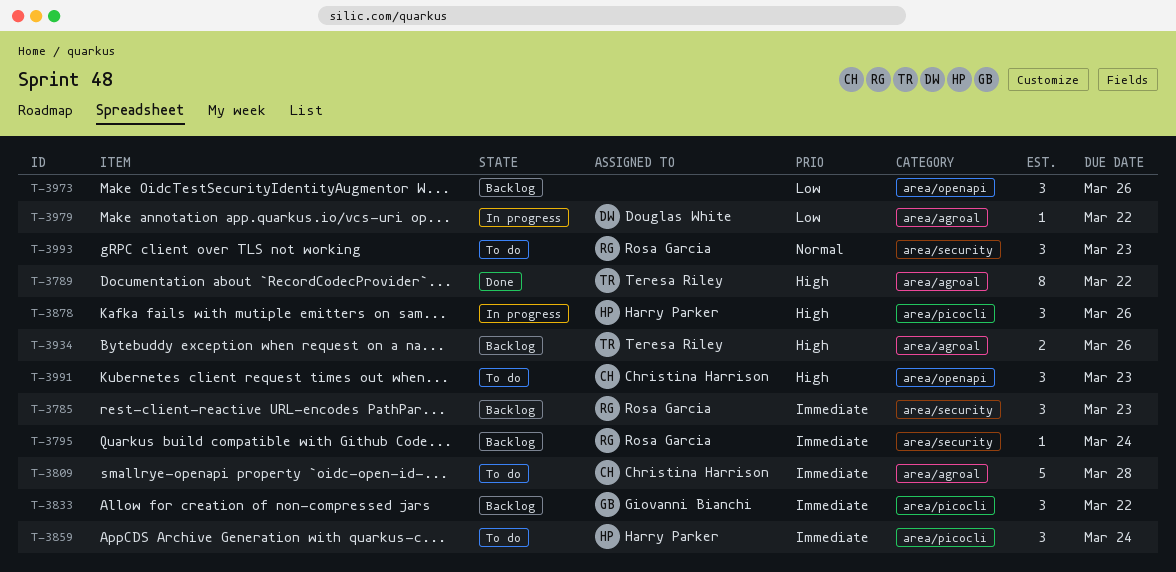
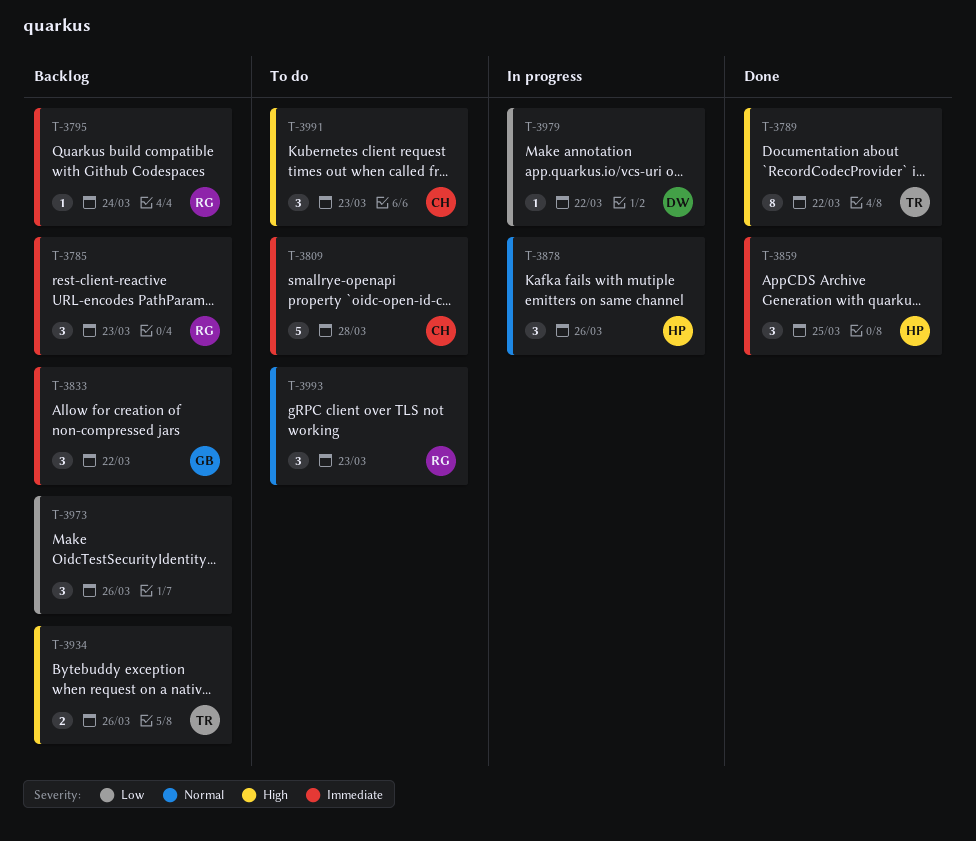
T-3859, status: To do -> Done
T-3859, due: Mar 24 -> Mar 25
T-3878, priority: High -> Normal

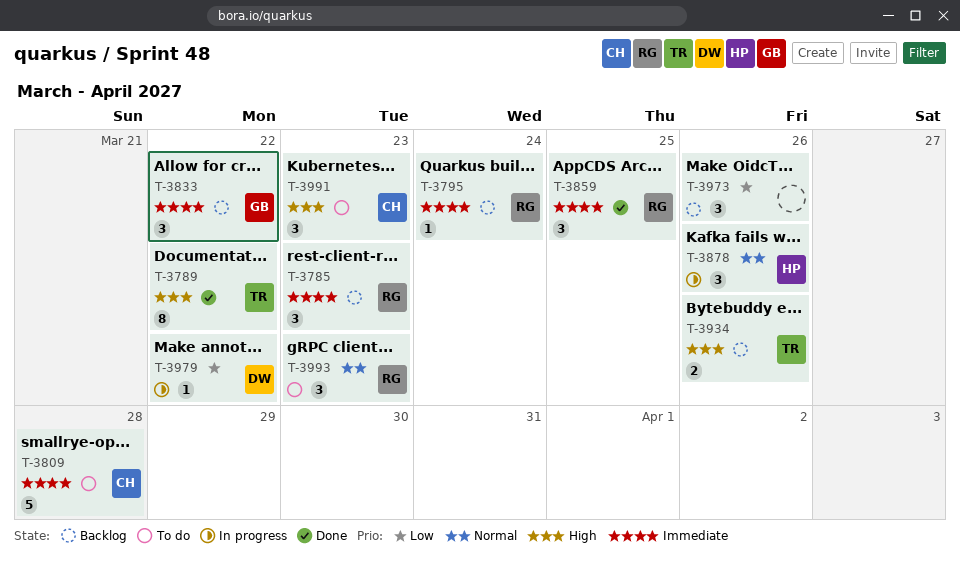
T-3859, owner: HP -> RG

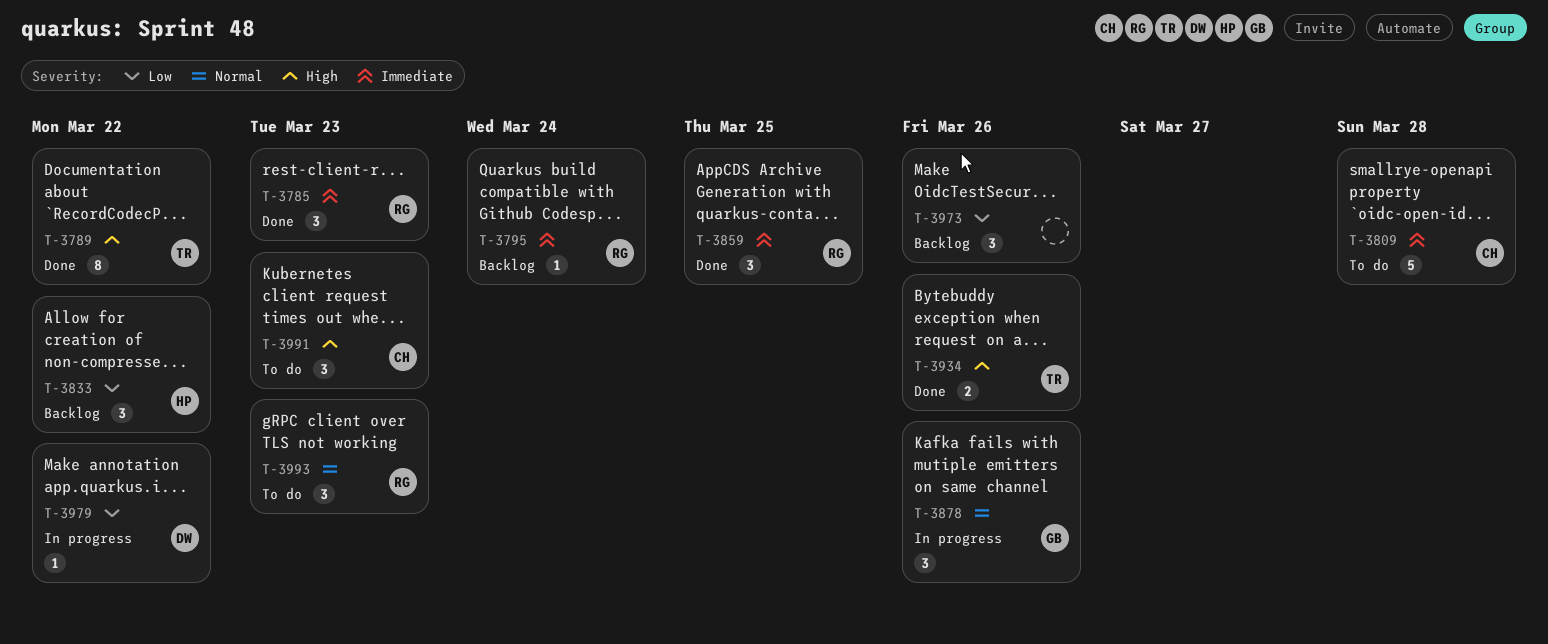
T-3785, status: Backlog -> Done
T-3833, owner: GB -> HP
T-3833, priority: Immediate -> Low
T-3878, owner: HP -> GB
T-3934, status: Backlog -> Done

